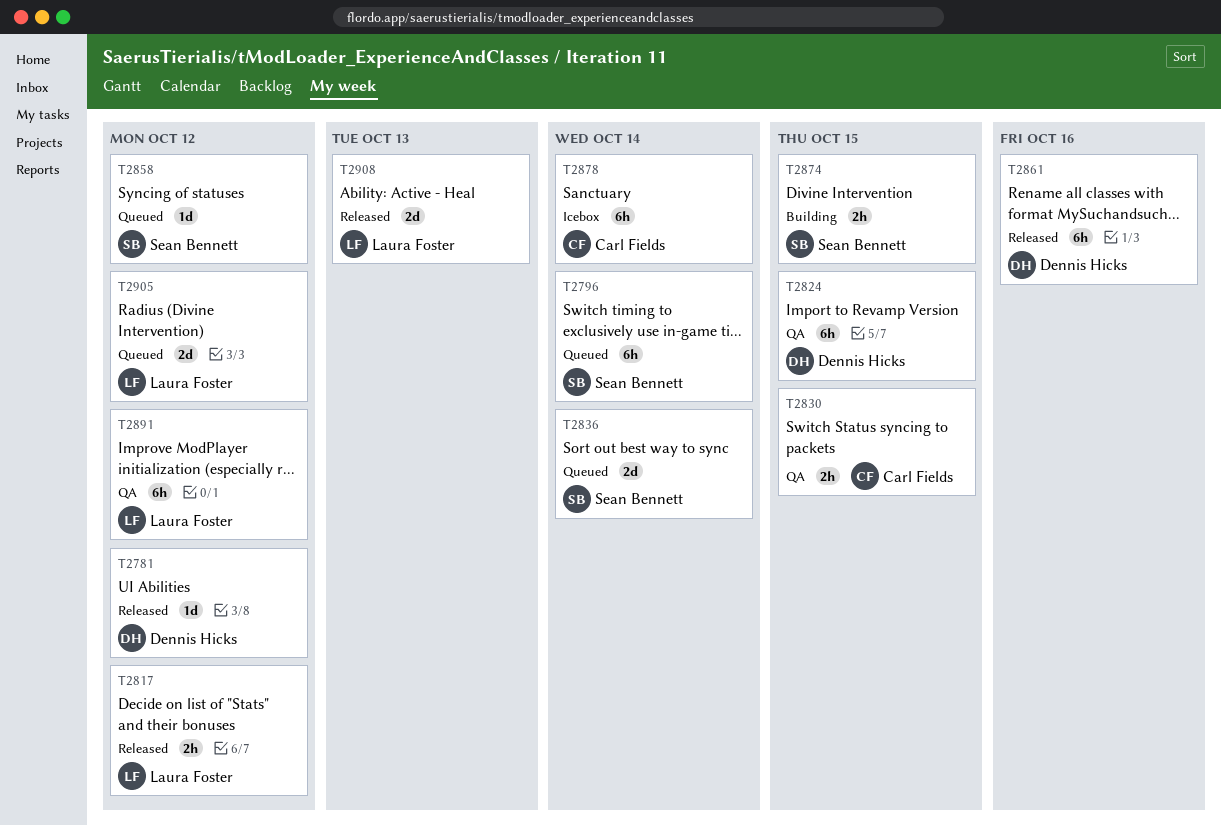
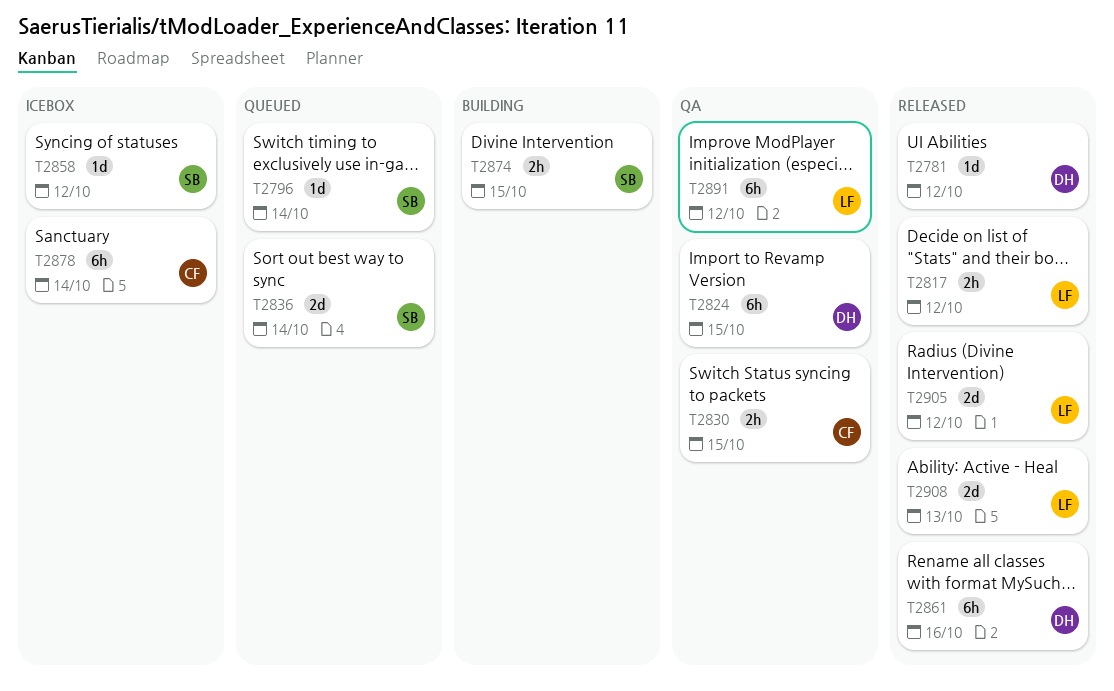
T2796, estimate: 6h -> 1d
T2858, status: Queued -> Icebox
T2905, status: Queued -> Released

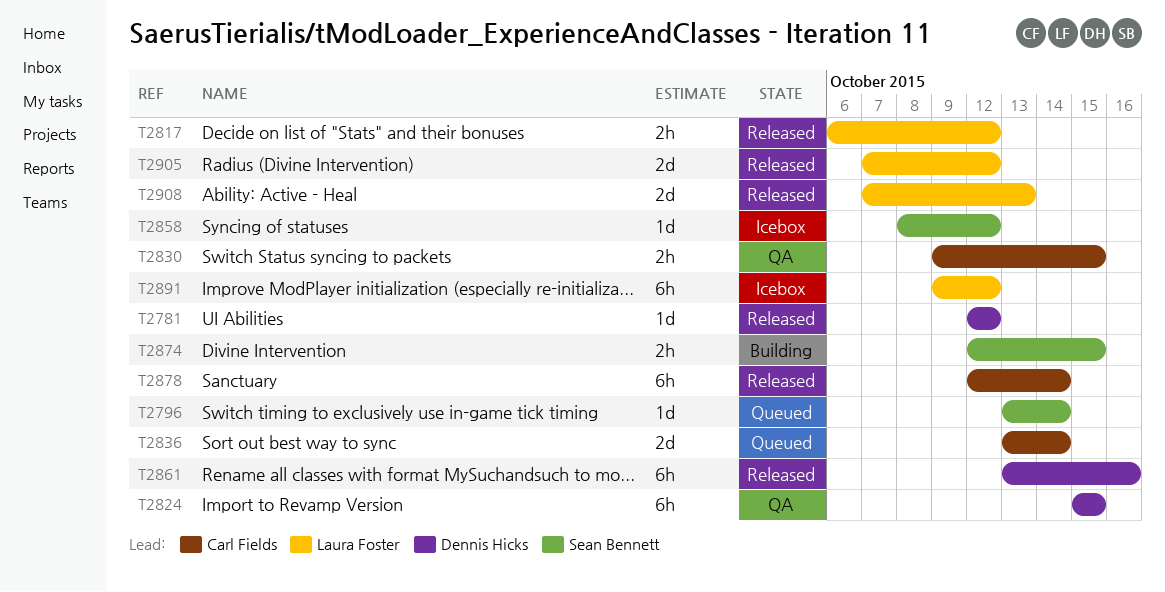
T2836, owner: Sean Bennett -> Carl Fields
T2878, status: Icebox -> Released
T2891, status: QA -> Icebox

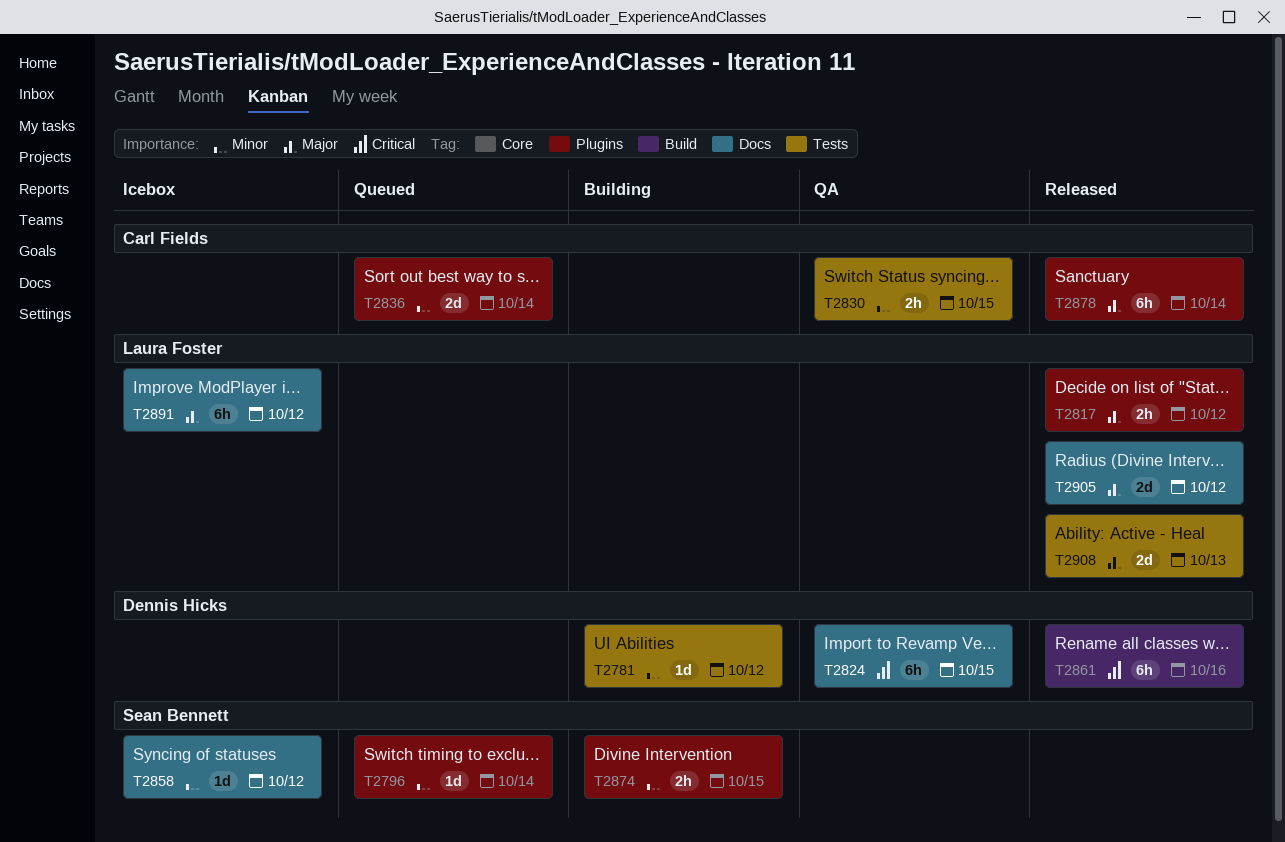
T2781, status: Released -> Building

